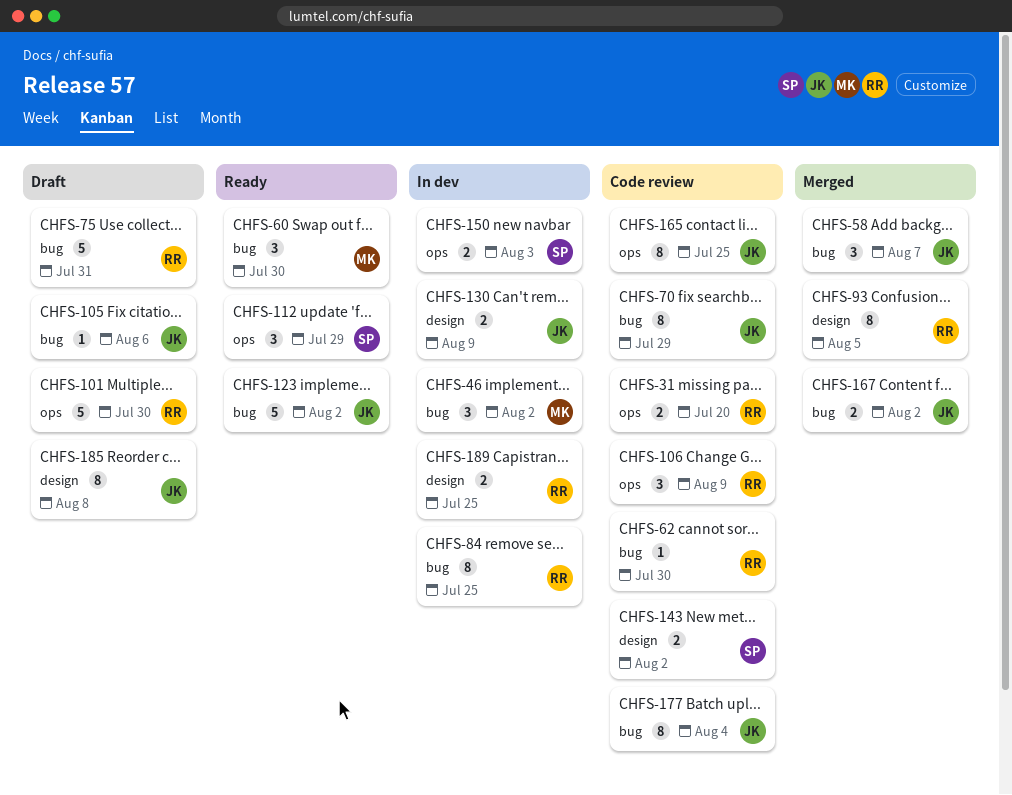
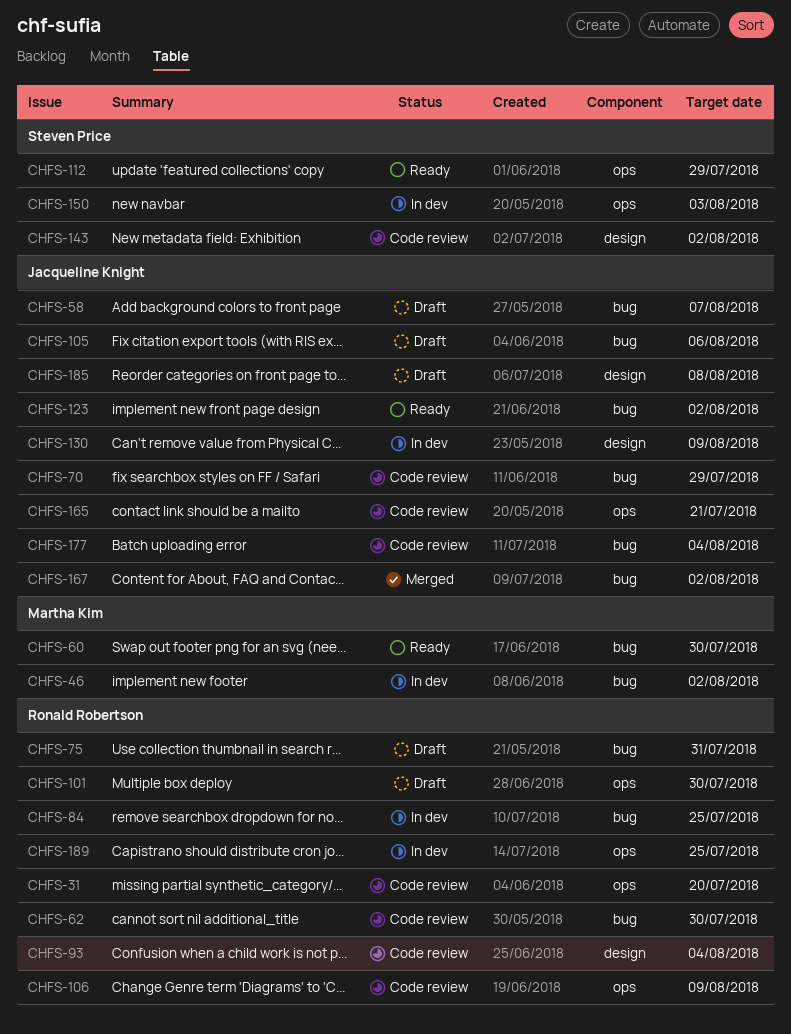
CHFS-58, status: Merged -> Draft
CHFS-93, status: Merged -> Code review
CHFS-93, due: Aug 5 -> Aug 4
CHFS-165, due: Jul 25 -> Jul 21
CHFS-189, label: design -> ops

